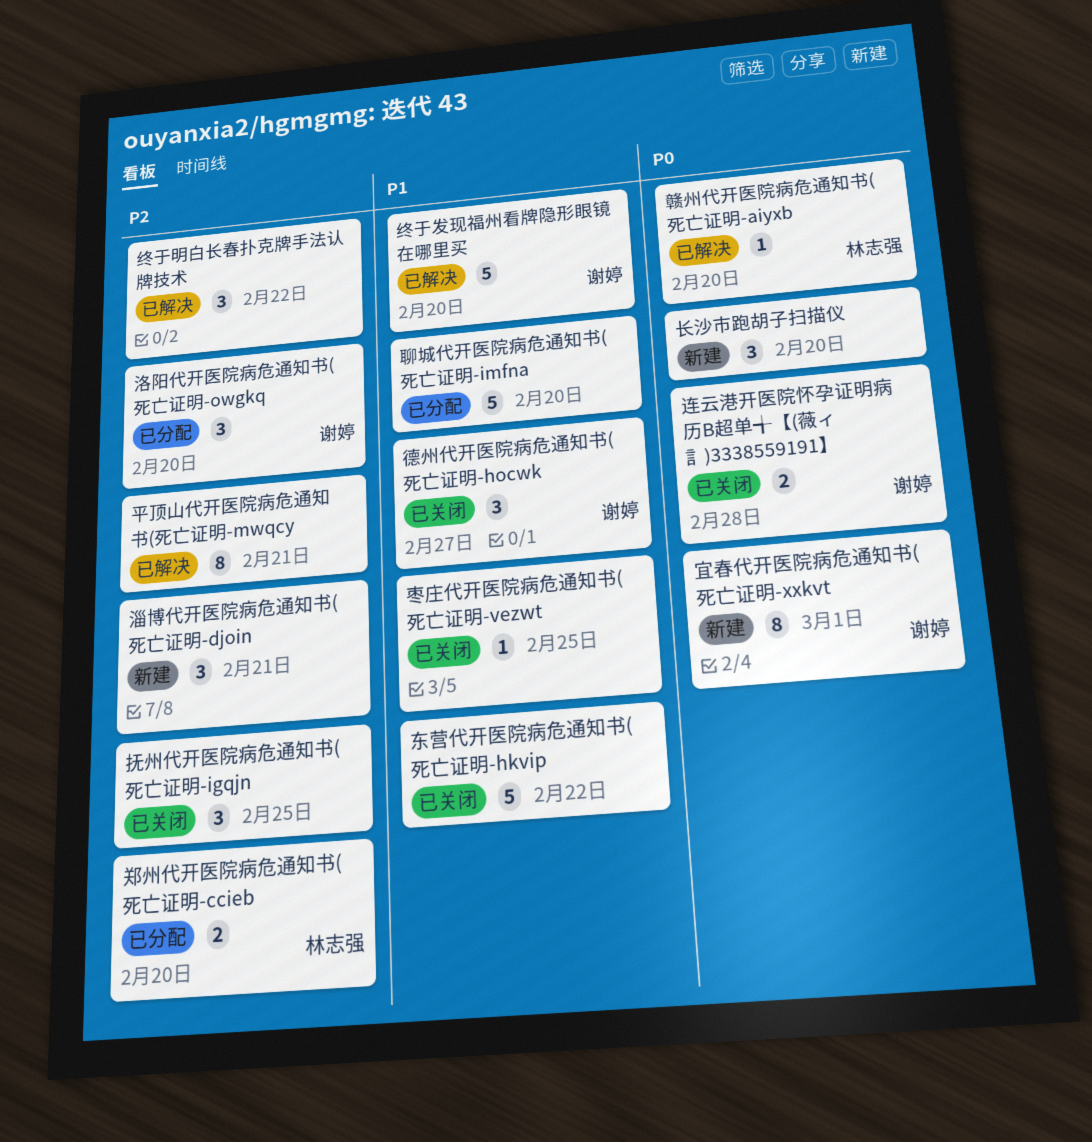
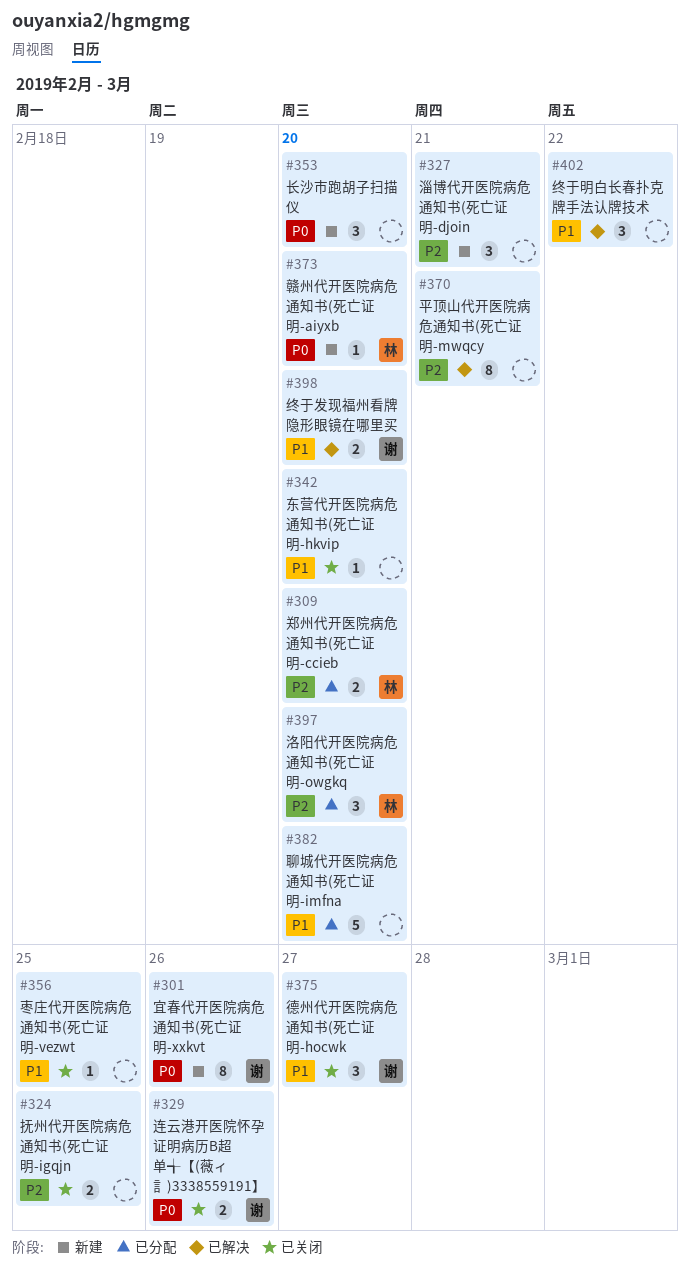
东营代开医院病危通知书(死亡证明-hkvip, estimate: 5 -> 1
东营代开医院病危通知书(死亡证明-hkvip, due: Feb 22 -> Feb 20
宜春代开医院病危通知书(死亡证明-xxkvt, due: Mar 1 -> Feb 26
抚州代开医院病危通知书(死亡证明-igqjn, estimate: 3 -> 2
洛阳代开医院病危通知书(死亡证明-owgkq, owner: 谢婷 -> 林志强
终于发现福州看牌隐形眼镜在哪里买, estimate: 5 -> 2
终于明白长春扑克牌手法认牌技术, priority: P2 -> P1
赣州代开医院病危通知书(死亡证明-aiyxb, status: 已解决 -> 新建
连云港开医院怀孕证明病历B超单╅【(薇ィ訁)3338559191】, due: Feb 28 -> Feb 26

